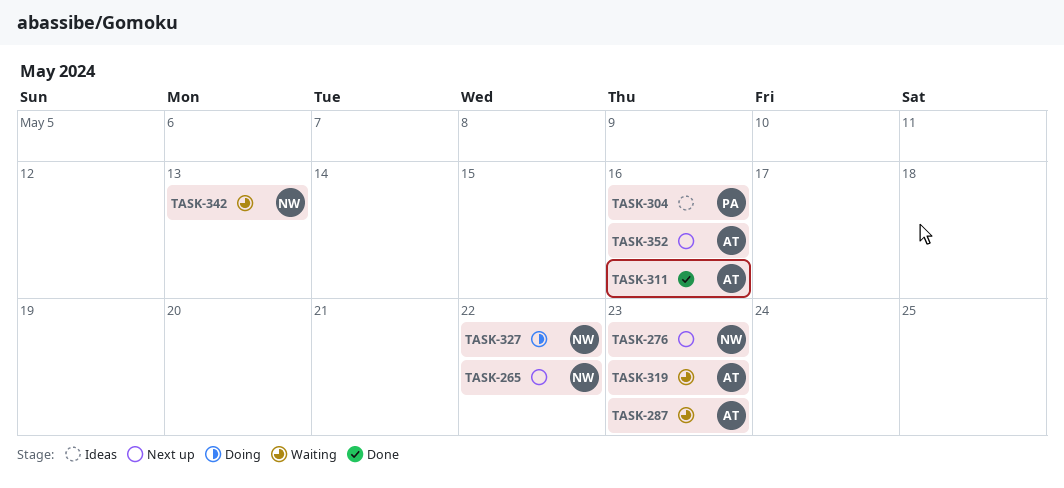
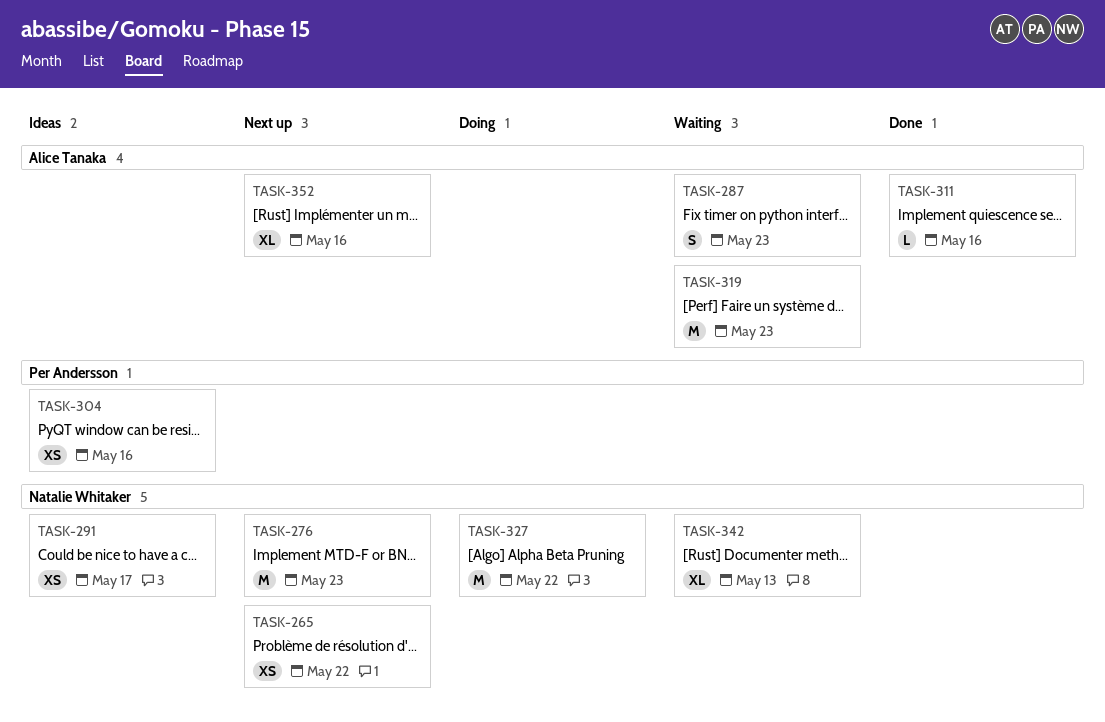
TASK-291: none -> present

